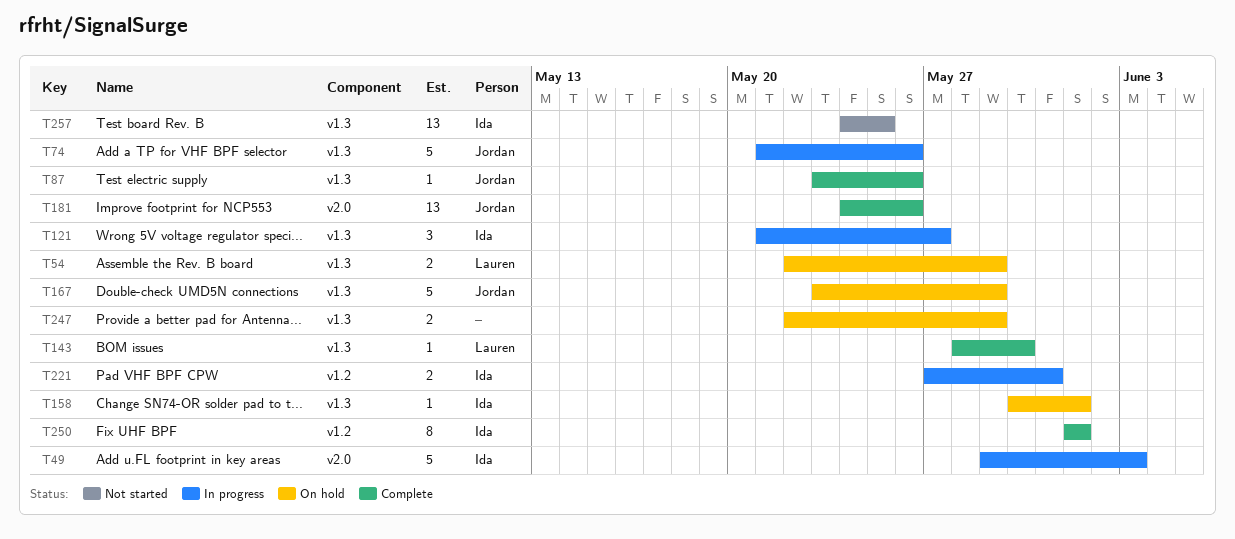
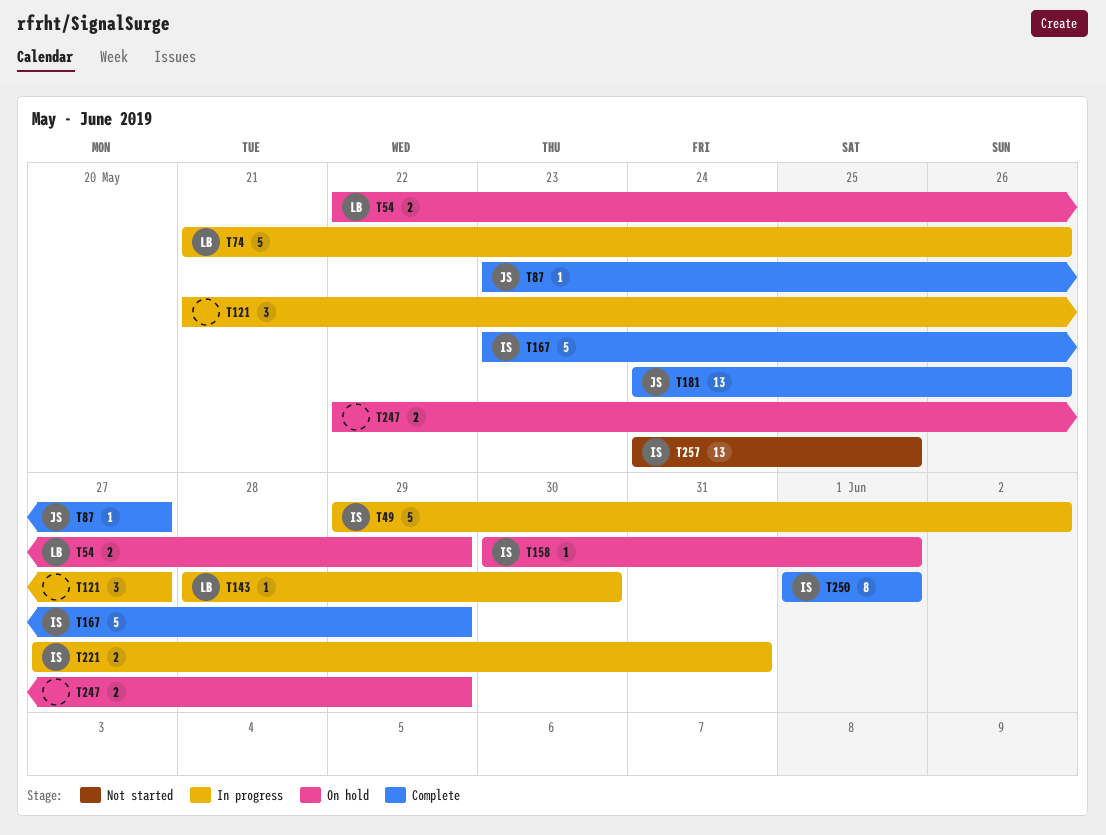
T49, due: Jun 3 -> Jun 2
T74, owner: Jordan -> Lauren
T87, due: May 26 -> May 27
T121, owner: Ida -> none
T143, status: Complete -> In progress
T167, status: On hold -> Complete
T167, owner: Jordan -> Ida

